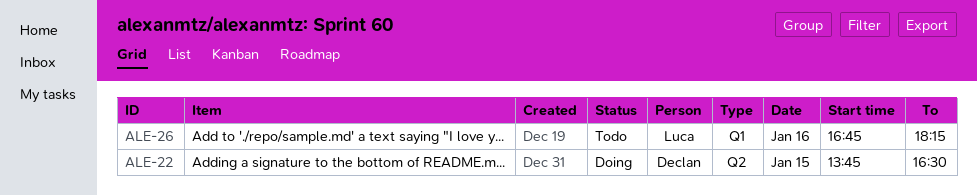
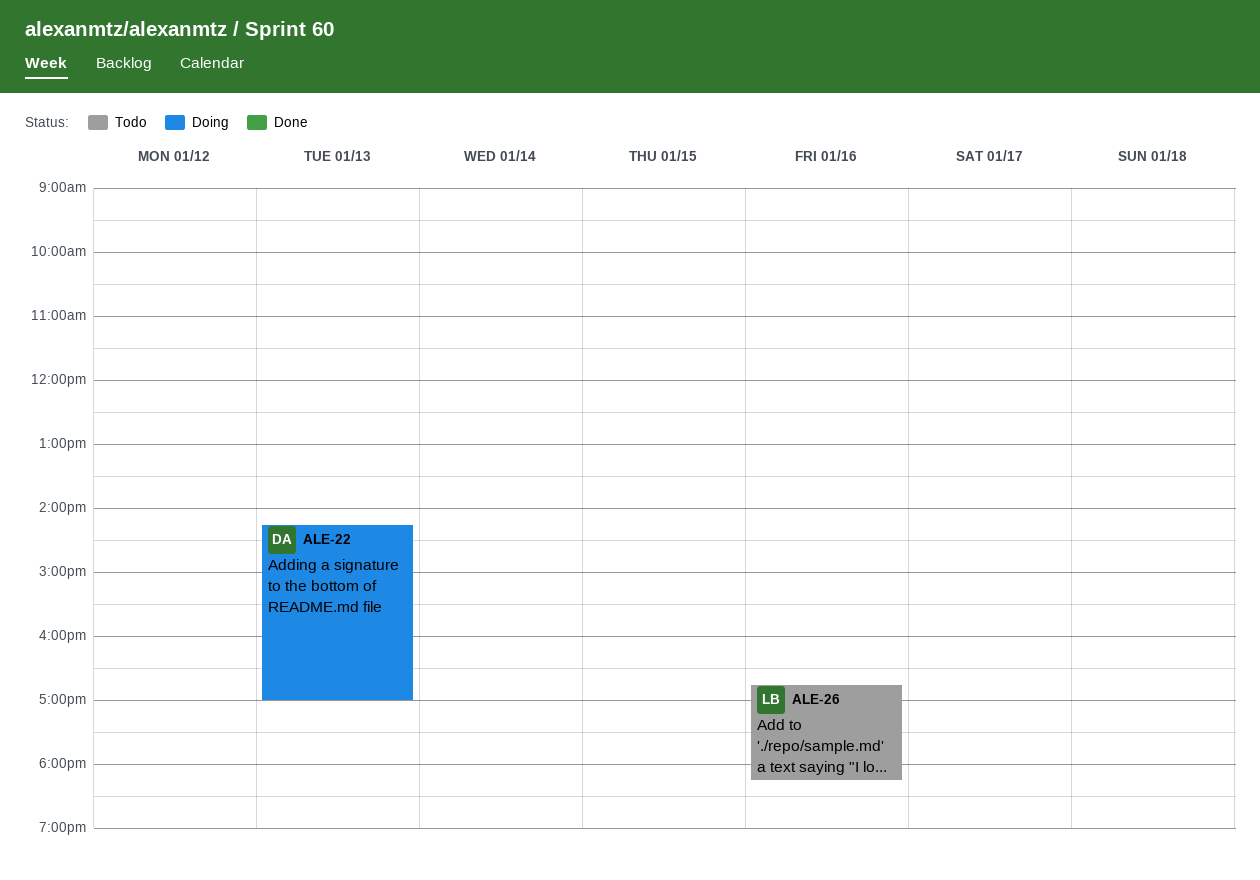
ALE-22, day: Jan 15 -> Jan 13
ALE-22, begins: 13:45 -> 14:15
ALE-22, ends: 16:30 -> 17:00

